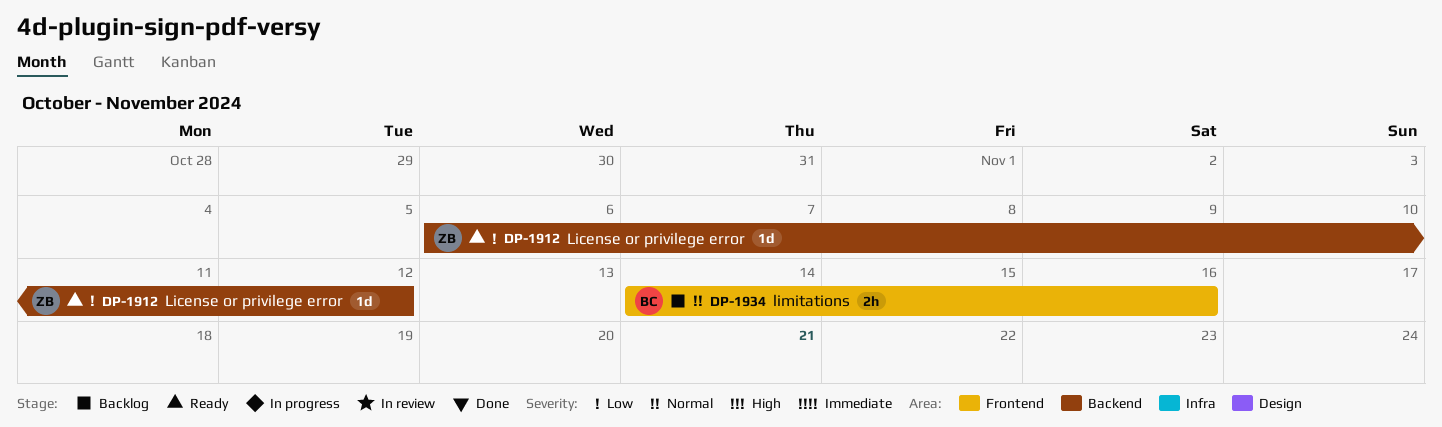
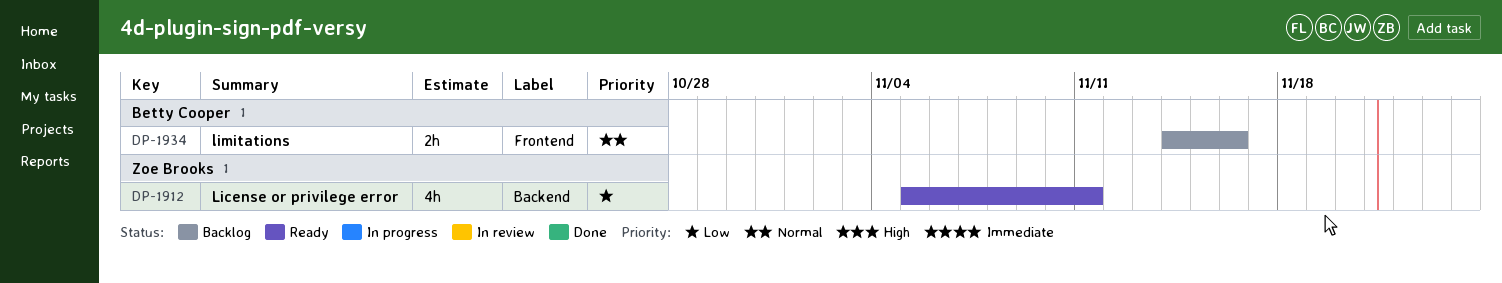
DP-1912, estimate: 1d -> 4h
DP-1912, start: Nov 6 -> Nov 5
DP-1912, due: Nov 12 -> Nov 11

